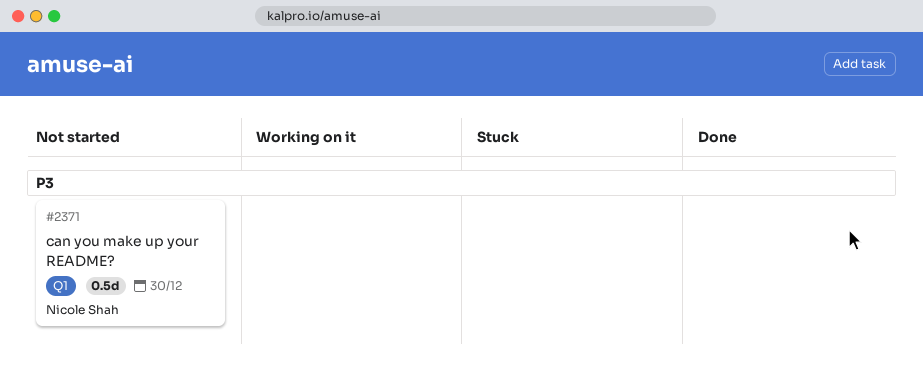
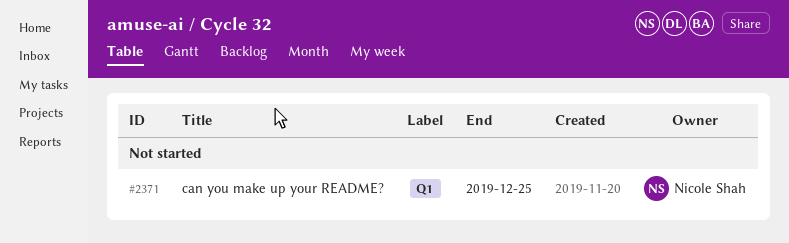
#2371, due: Dec 30 -> Dec 25

